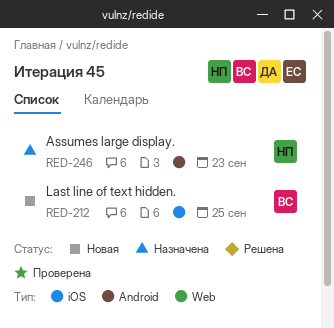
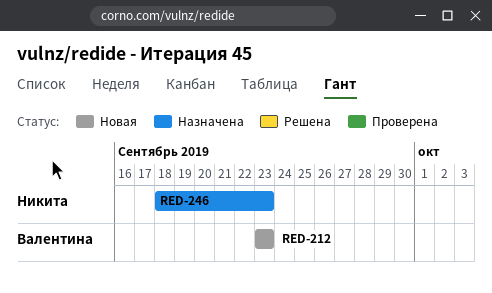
RED-212, due: Sep 25 -> Sep 23

